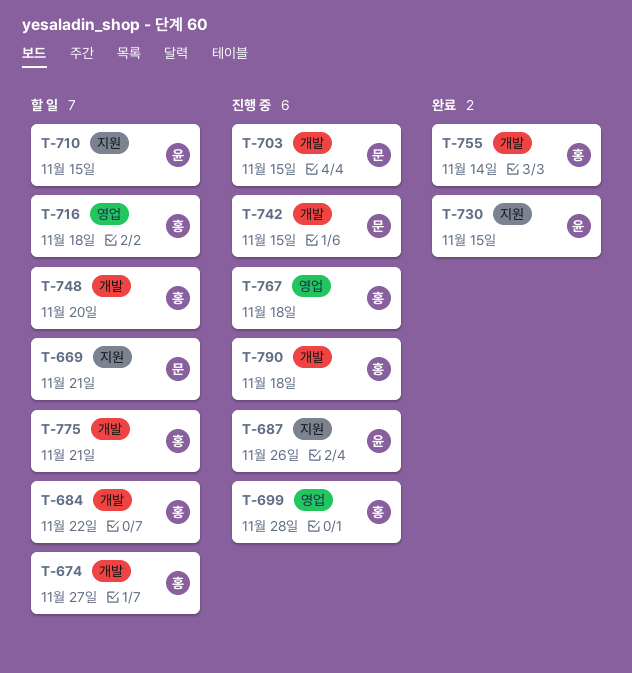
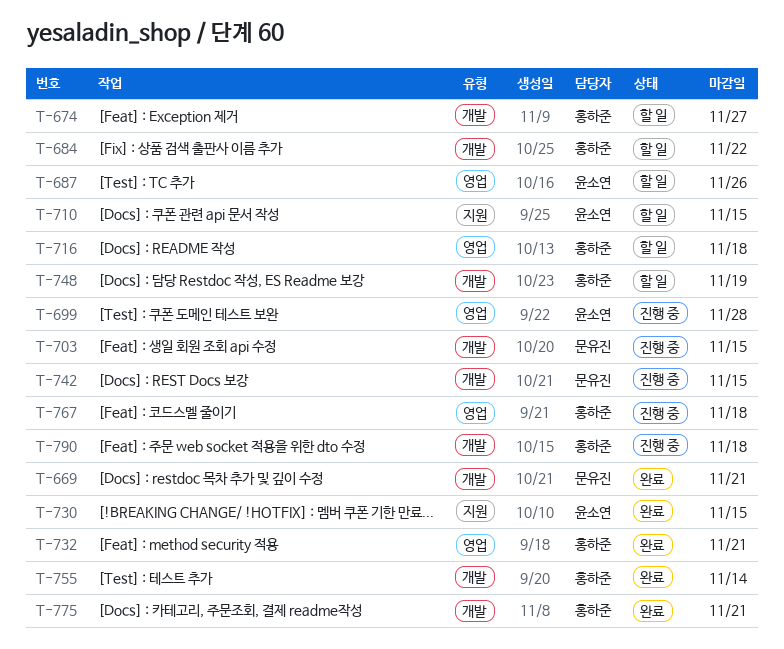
T-669, status: 할 일 -> 완료
T-669, label: 지원 -> 개발
T-687, status: 진행 중 -> 할 일
T-687, label: 지원 -> 영업
T-699, owner: 홍하준 -> 윤소연
T-732: none -> present
T-748, due: Nov 20 -> Nov 19
T-775, status: 할 일 -> 완료

